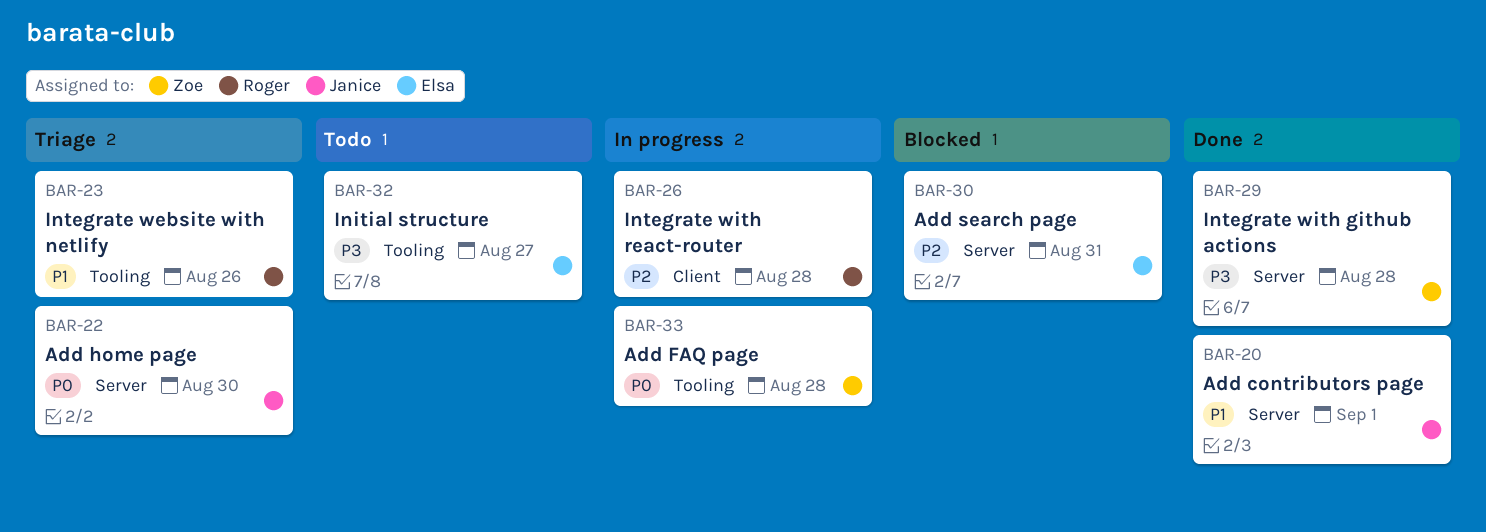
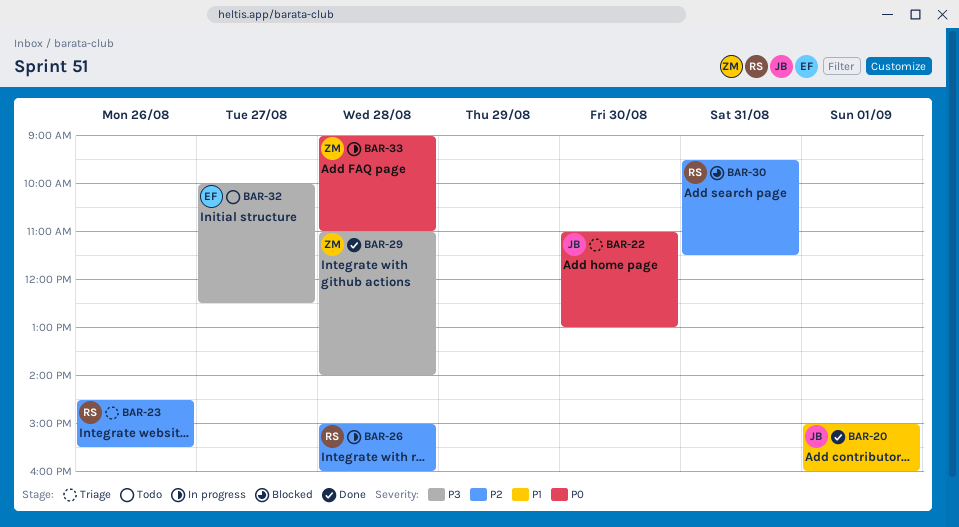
BAR-23, priority: P1 -> P2
BAR-30, owner: Elsa -> Roger

